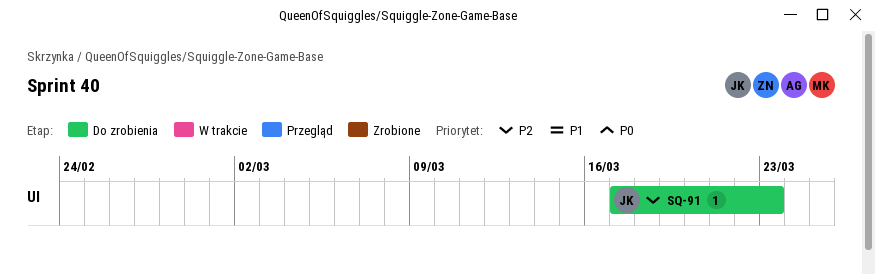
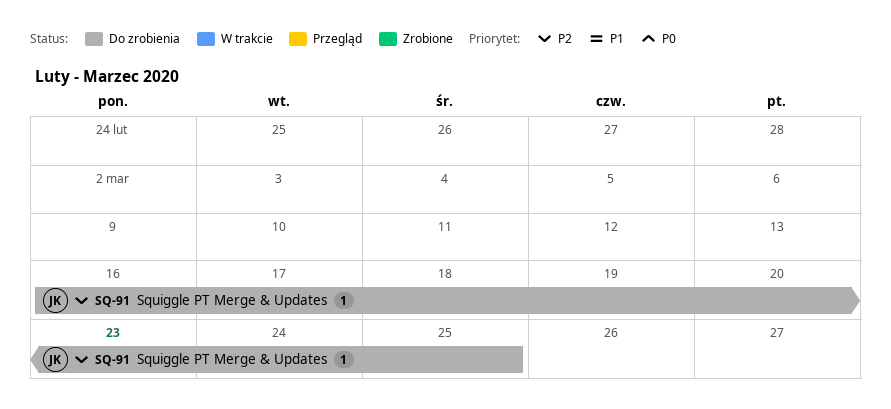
SQ-91, start: Mar 17 -> Mar 16
SQ-91, due: Mar 23 -> Mar 25

